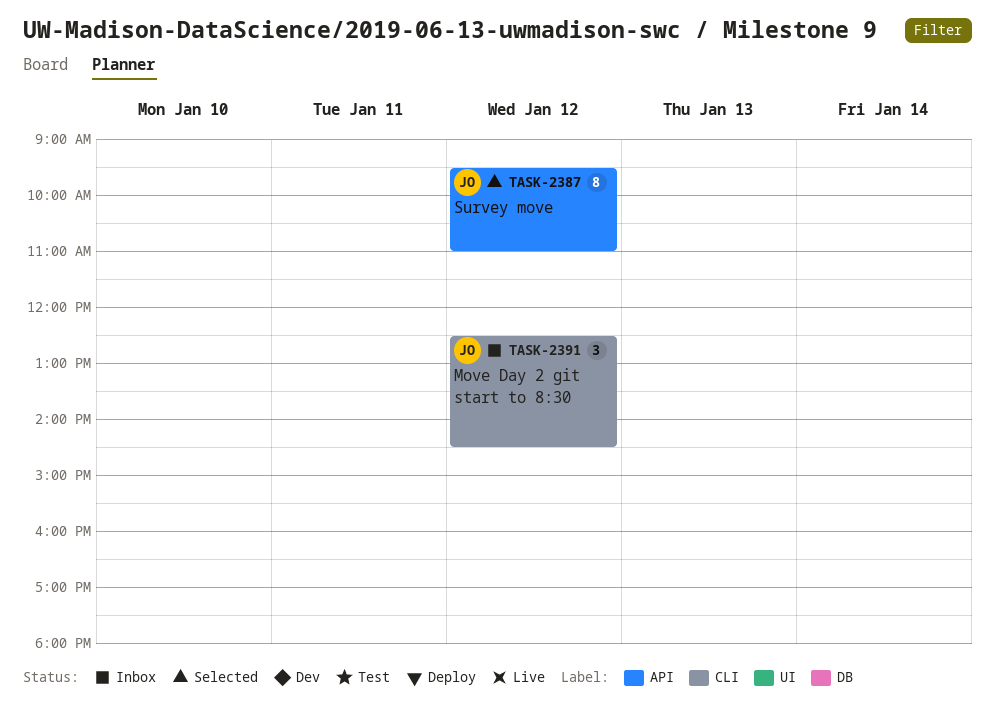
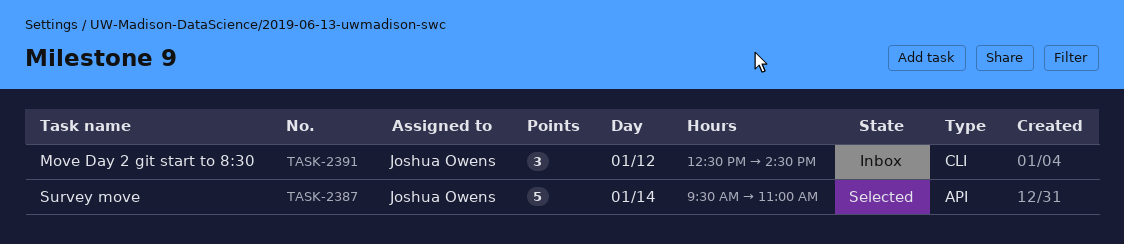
TASK-2387, estimate: 8 -> 5
TASK-2387, day: Jan 12 -> Jan 14

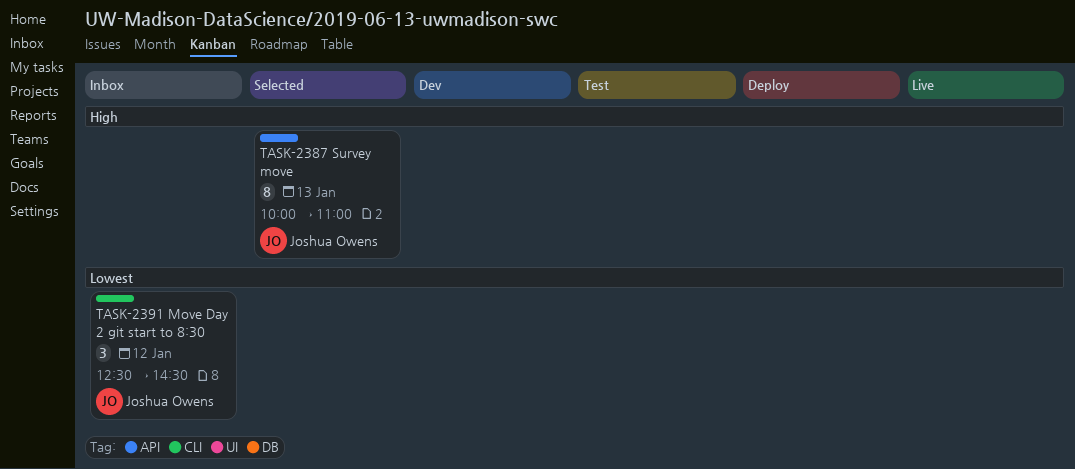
TASK-2387, estimate: 5 -> 8
TASK-2387, day: Jan 14 -> Jan 13
TASK-2387, begins: 09:30 -> 10:00

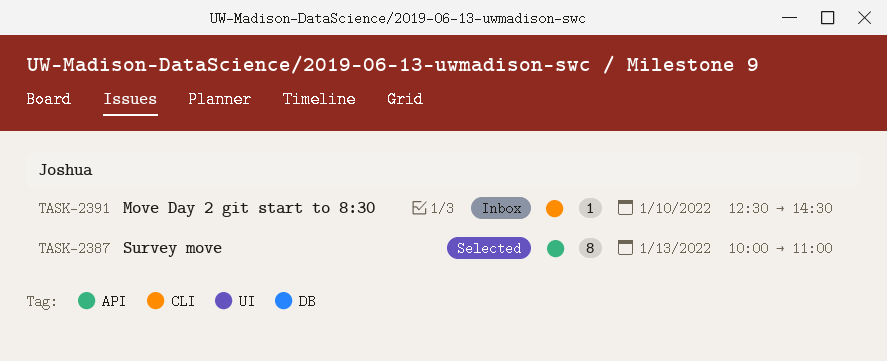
TASK-2391, estimate: 3 -> 1
TASK-2391, day: Jan 12 -> Jan 10

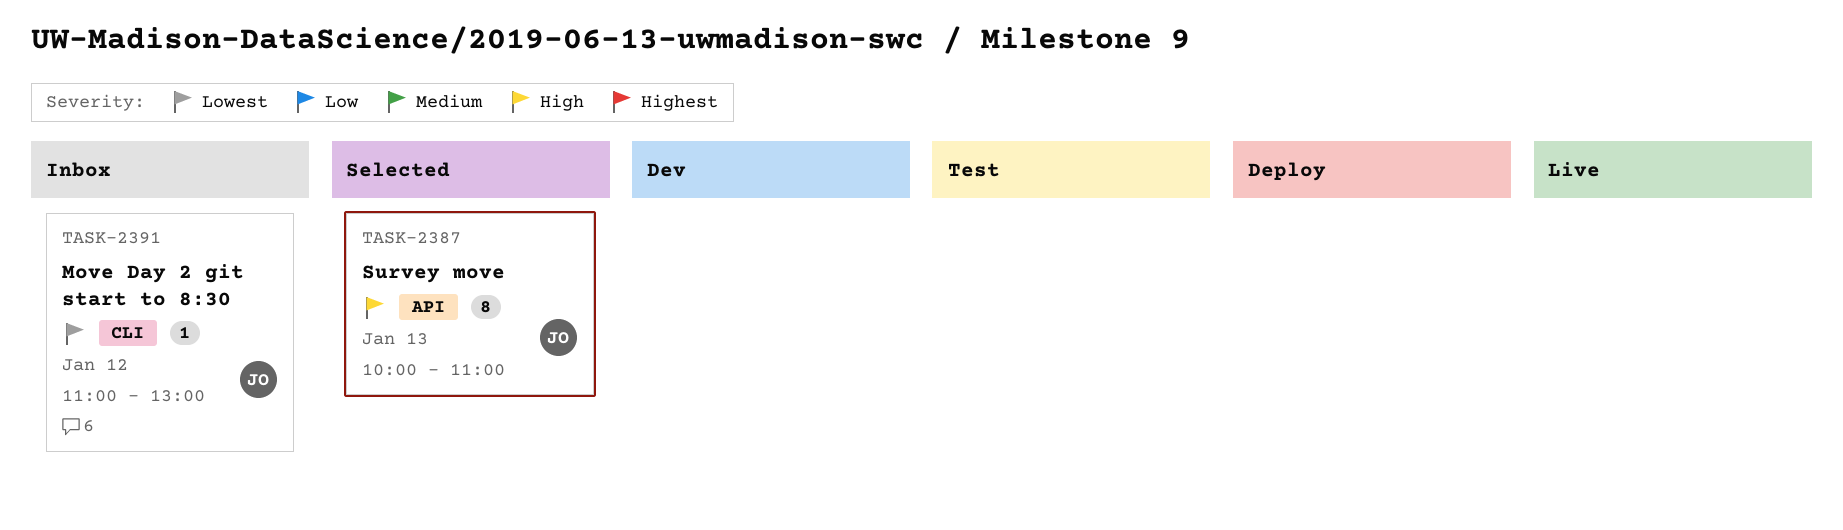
TASK-2391, day: Jan 10 -> Jan 12
TASK-2391, begins: 12:30 -> 11:00
TASK-2391, ends: 14:30 -> 13:00

